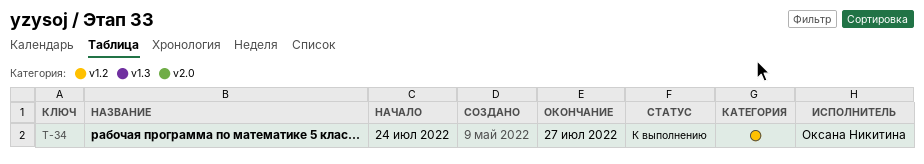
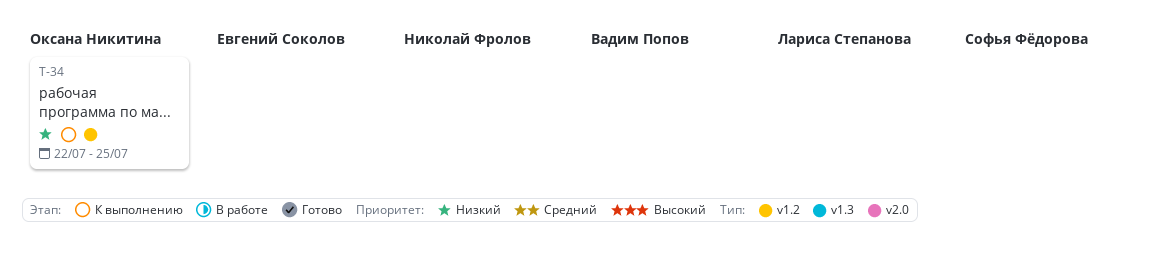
T-34, start: Jul 24 -> Jul 22
T-34, due: Jul 27 -> Jul 25

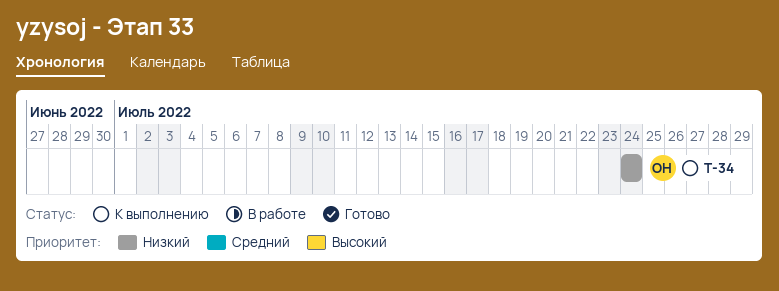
T-34, start: Jul 22 -> Jul 24
T-34, due: Jul 25 -> Jul 24

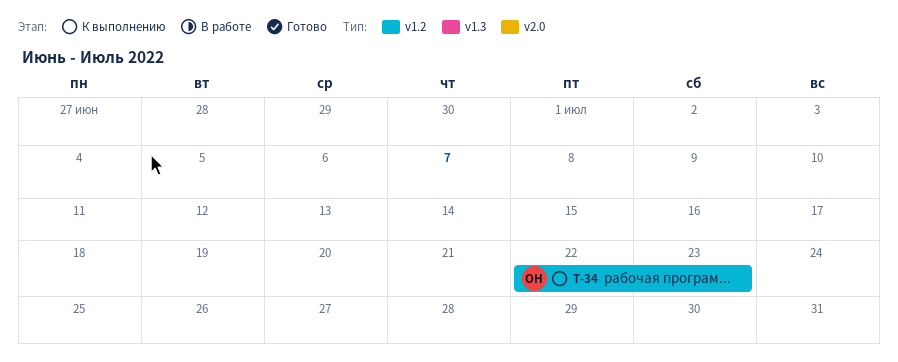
T-34, start: Jul 24 -> Jul 22
T-34, due: Jul 24 -> Jul 23

